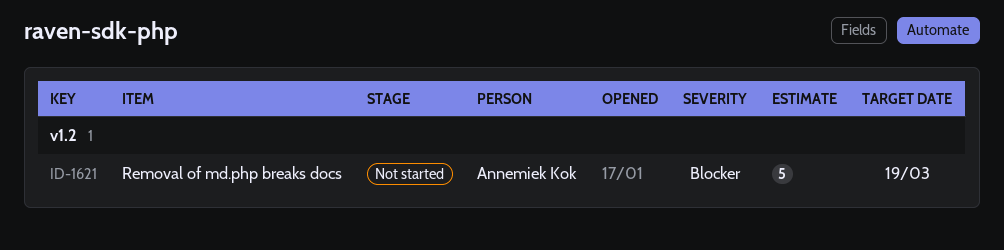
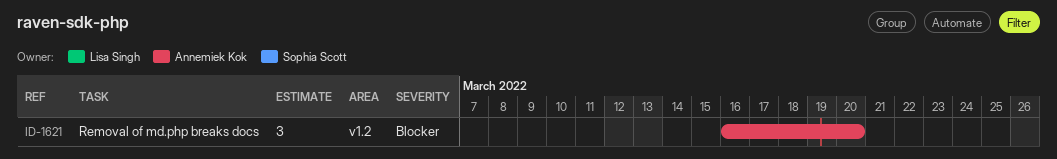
ID-1621, estimate: 5 -> 3
ID-1621, due: Mar 19 -> Mar 20

